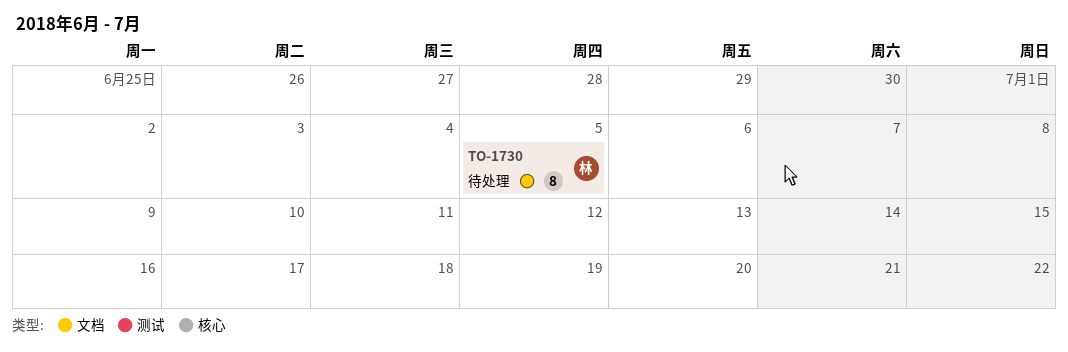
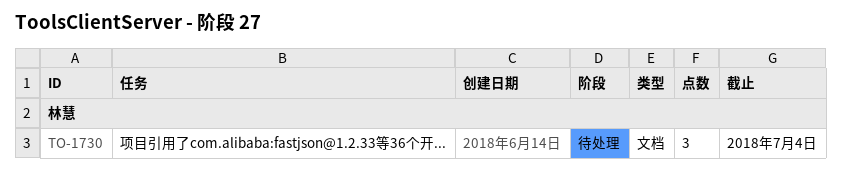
TO-1730, estimate: 8 -> 3
TO-1730, due: Jul 5 -> Jul 4

